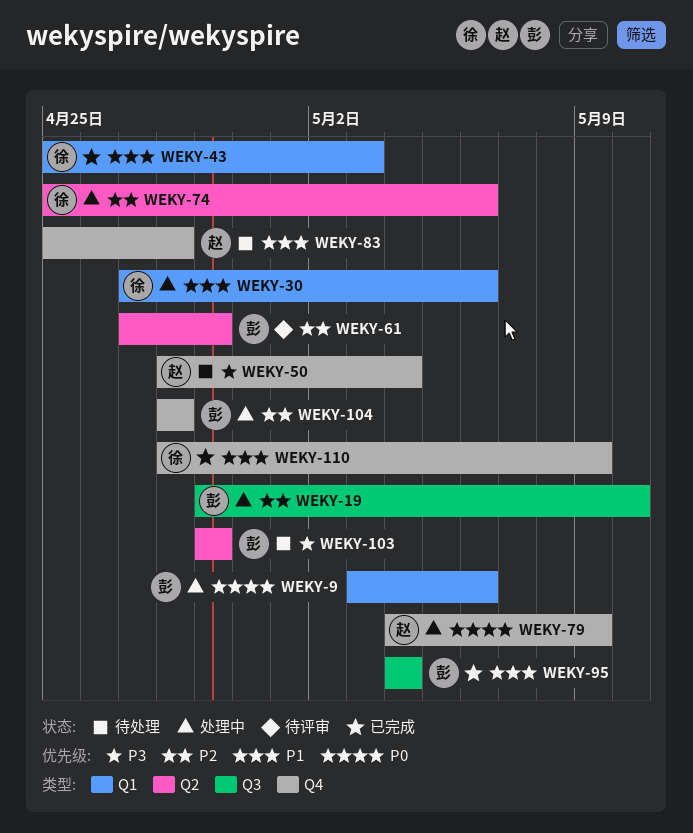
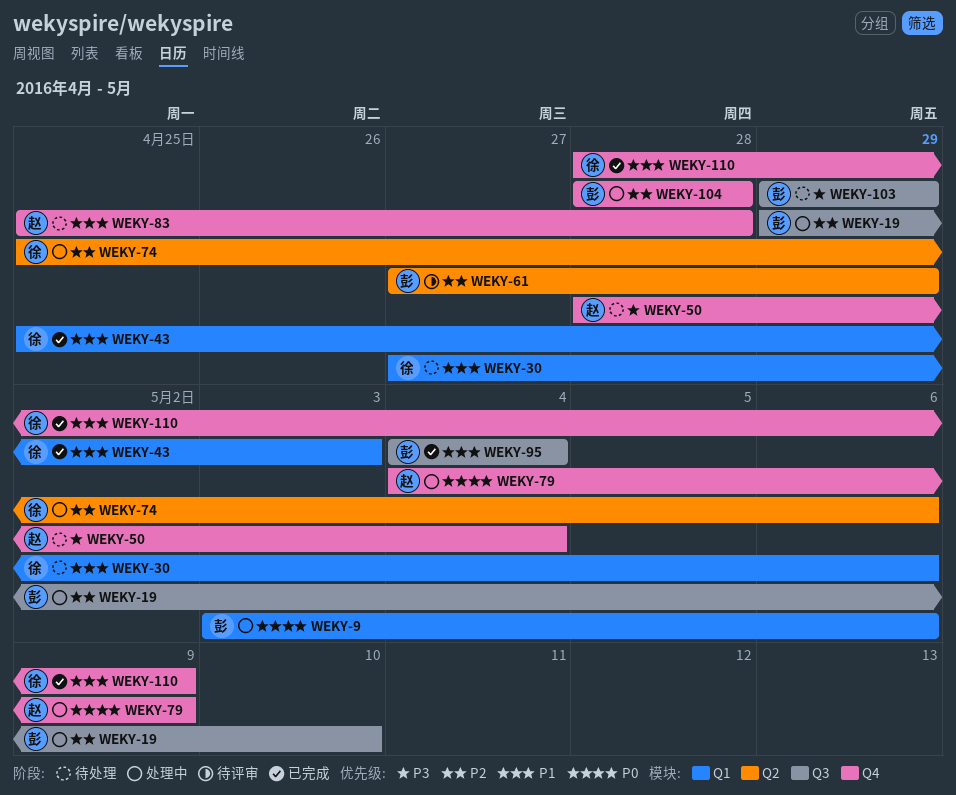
WEKY-30, status: 处理中 -> 待处理
WEKY-103, label: Q2 -> Q3

